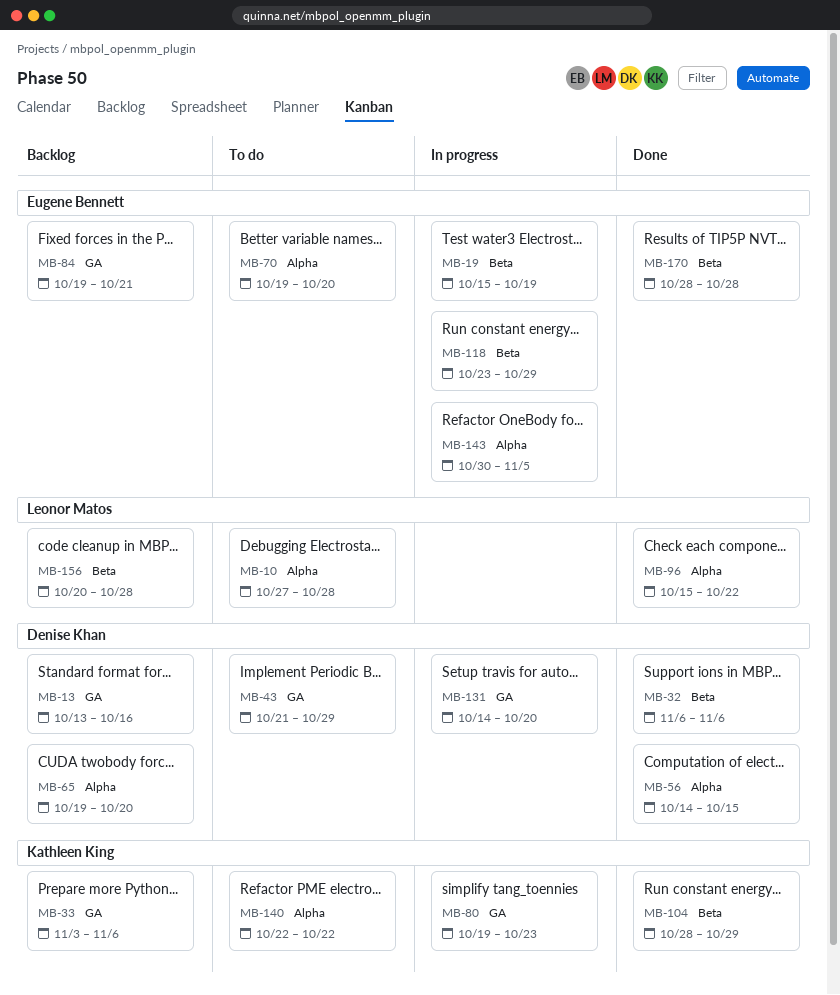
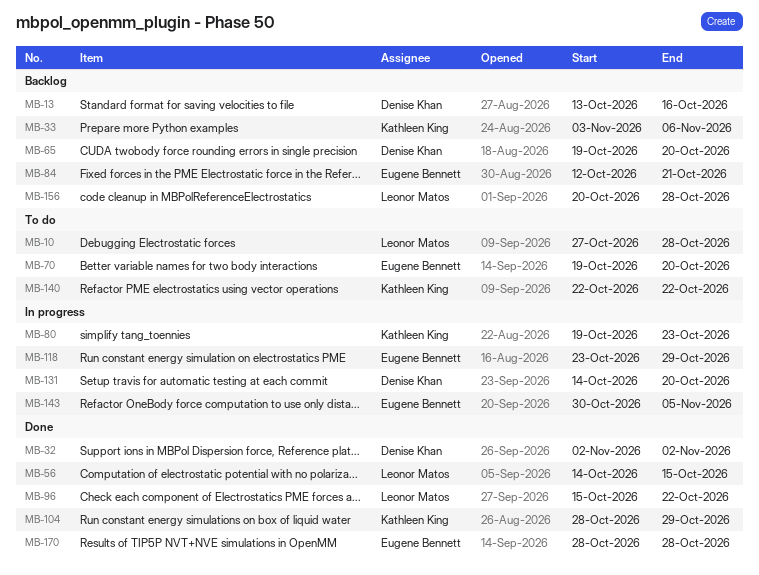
MB-19: present -> none
MB-32, start: Nov 6 -> Nov 2
MB-32, due: Nov 6 -> Nov 2
MB-43: present -> none
MB-56, owner: Denise Khan -> Leonor Matos
MB-84, start: Oct 19 -> Oct 12

